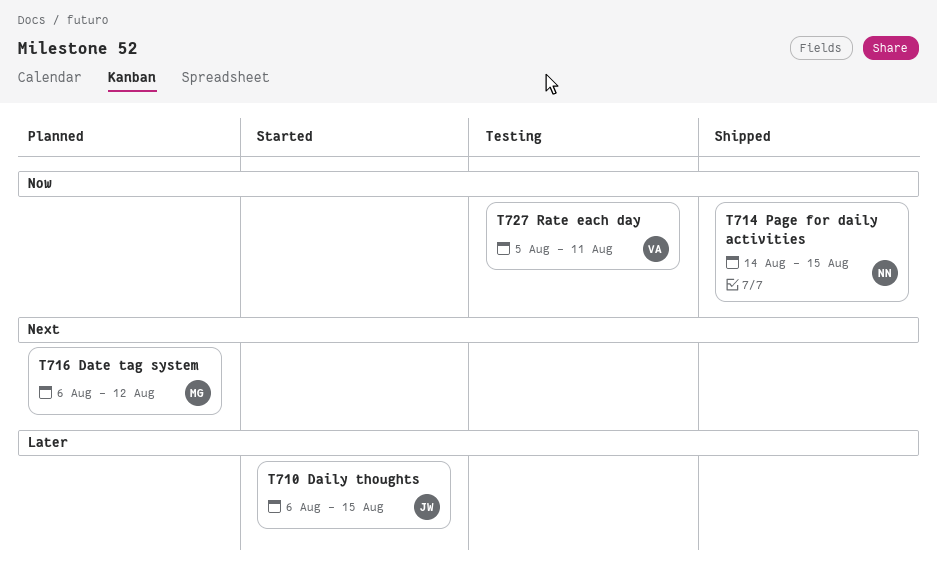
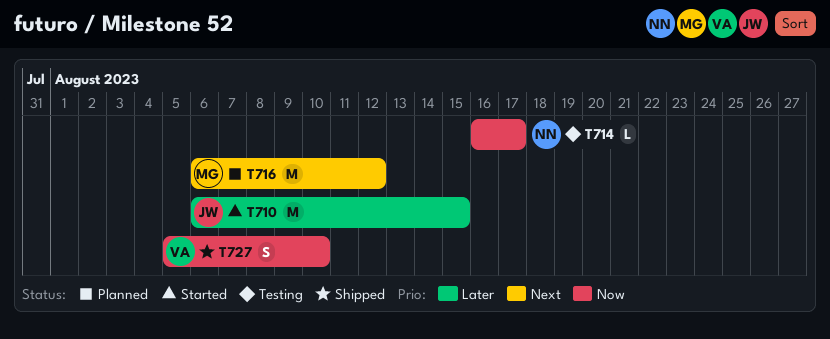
T714, status: Shipped -> Testing
T714, start: Aug 14 -> Aug 16
T714, due: Aug 15 -> Aug 17
T727, status: Testing -> Shipped
T727, due: Aug 11 -> Aug 10

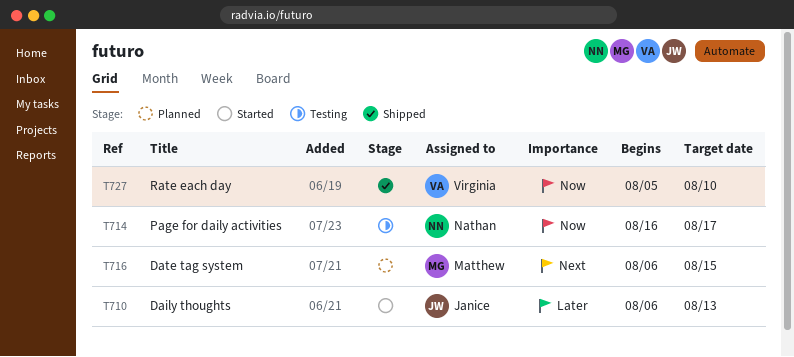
T710, due: Aug 15 -> Aug 13
T716, due: Aug 12 -> Aug 15

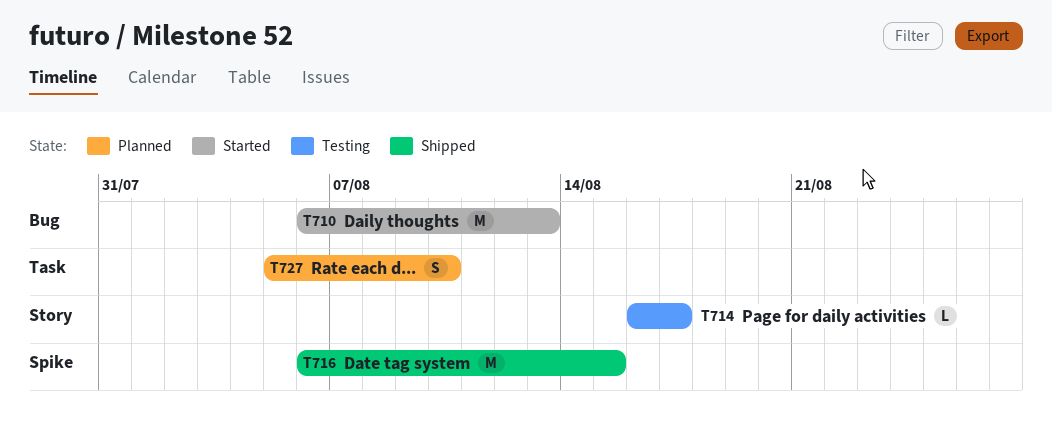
T716, status: Planned -> Shipped
T727, status: Shipped -> Planned

